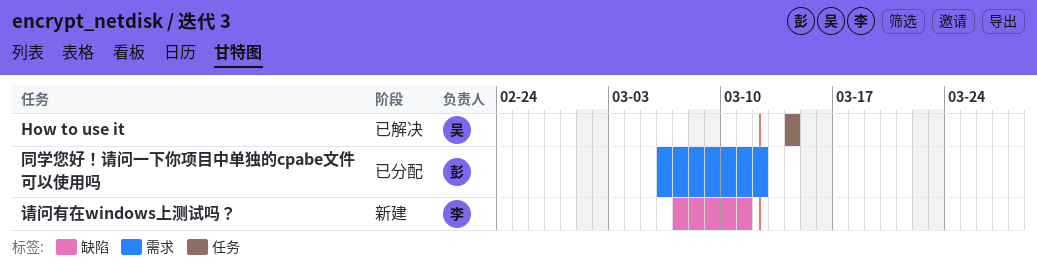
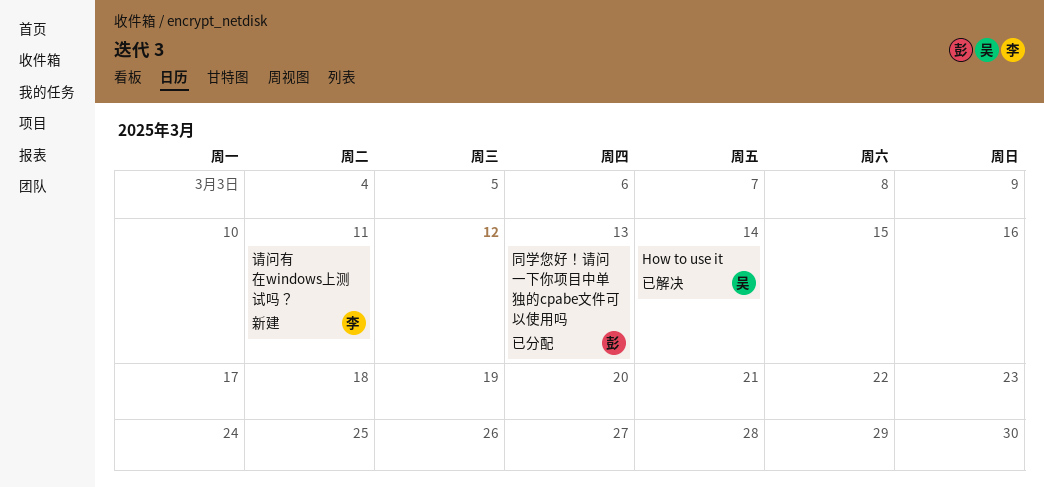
同学您好！请问一下你项目中单独的cpabe文件可以使用吗, due: Mar 12 -> Mar 13

